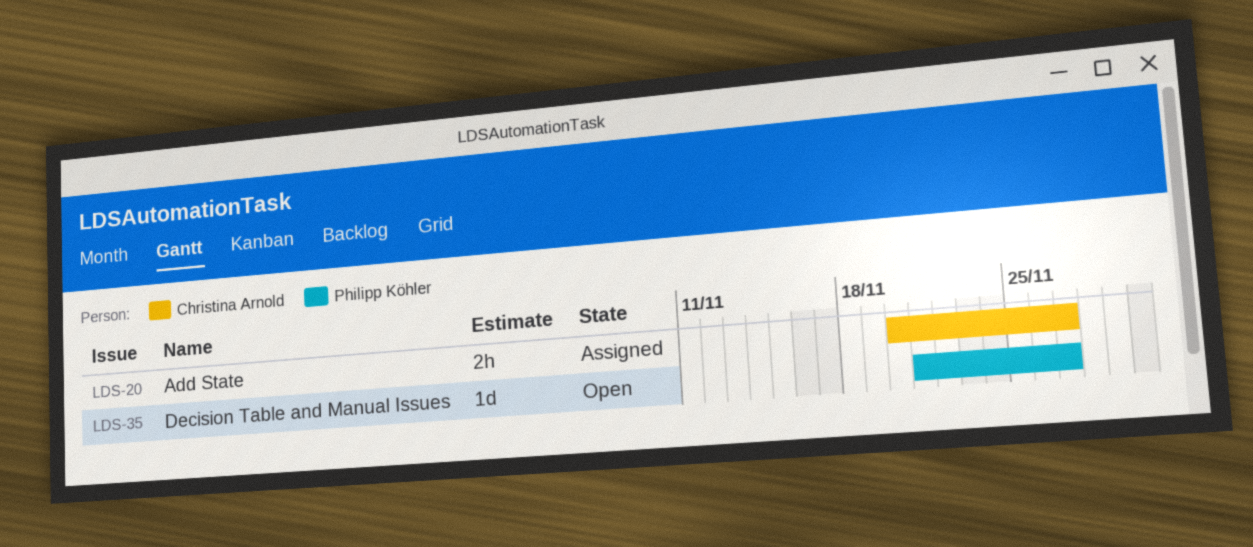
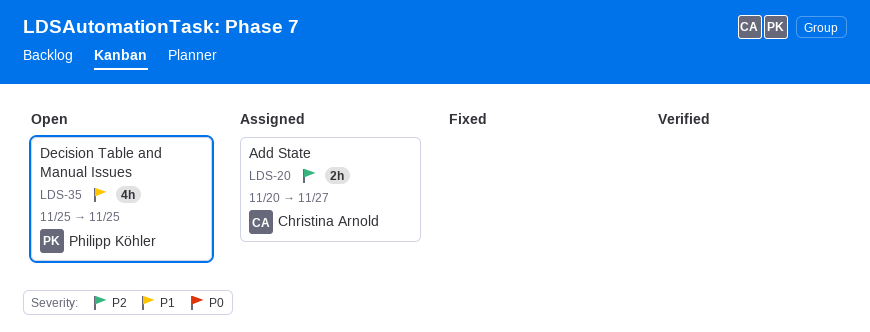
LDS-35, estimate: 1d -> 4h
LDS-35, start: Nov 21 -> Nov 25
LDS-35, due: Nov 27 -> Nov 25

